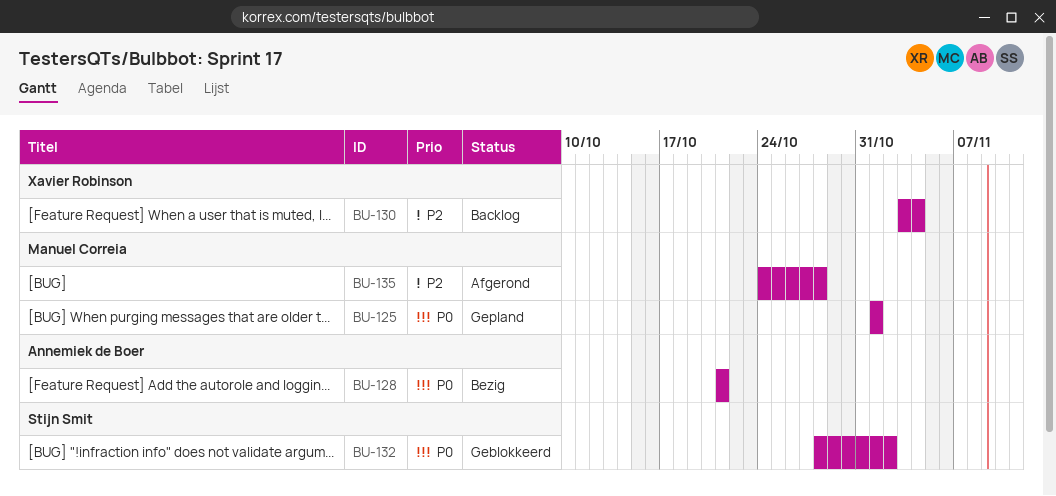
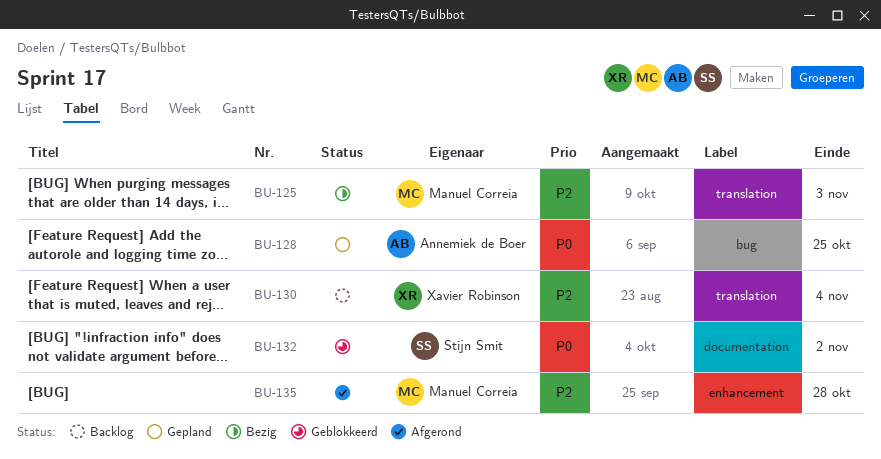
BU-125, status: Gepland -> Bezig
BU-125, priority: P0 -> P2
BU-125, due: Nov 1 -> Nov 3
BU-128, status: Bezig -> Gepland
BU-128, due: Oct 21 -> Oct 25

